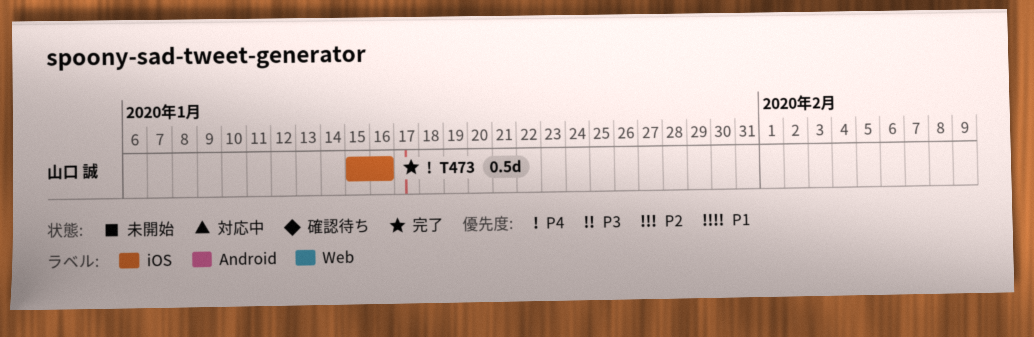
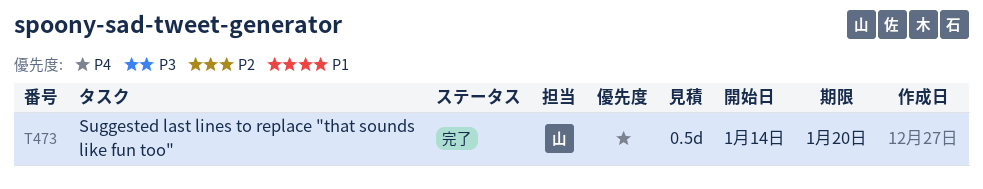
T473, start: Jan 15 -> Jan 14
T473, due: Jan 16 -> Jan 20

